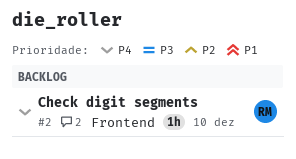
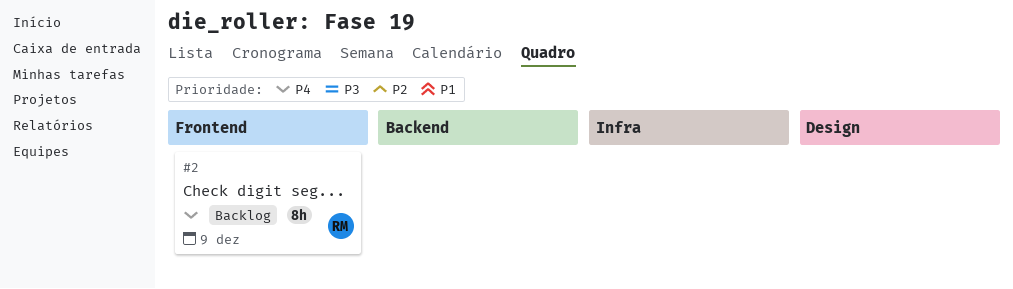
#2, estimate: 1h -> 8h
#2, due: Dec 10 -> Dec 9

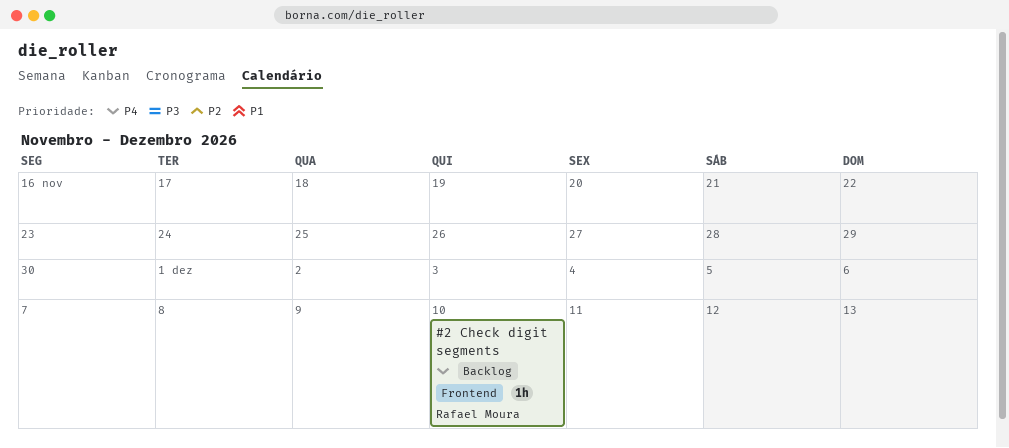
#2, estimate: 8h -> 1h
#2, due: Dec 9 -> Dec 10

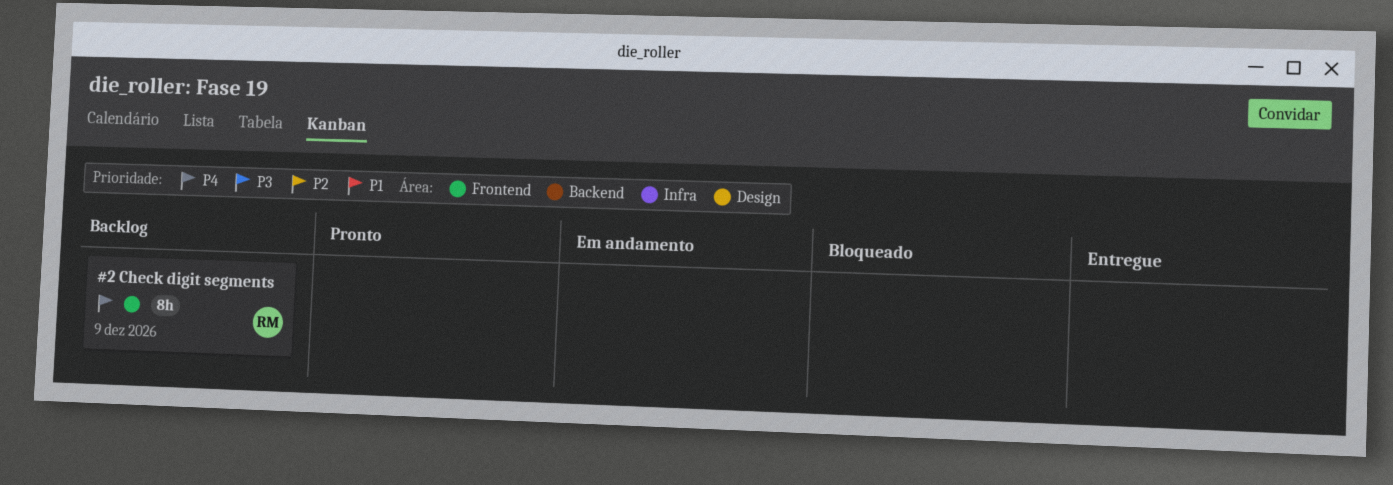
#2, estimate: 1h -> 8h
#2, due: Dec 10 -> Dec 9

